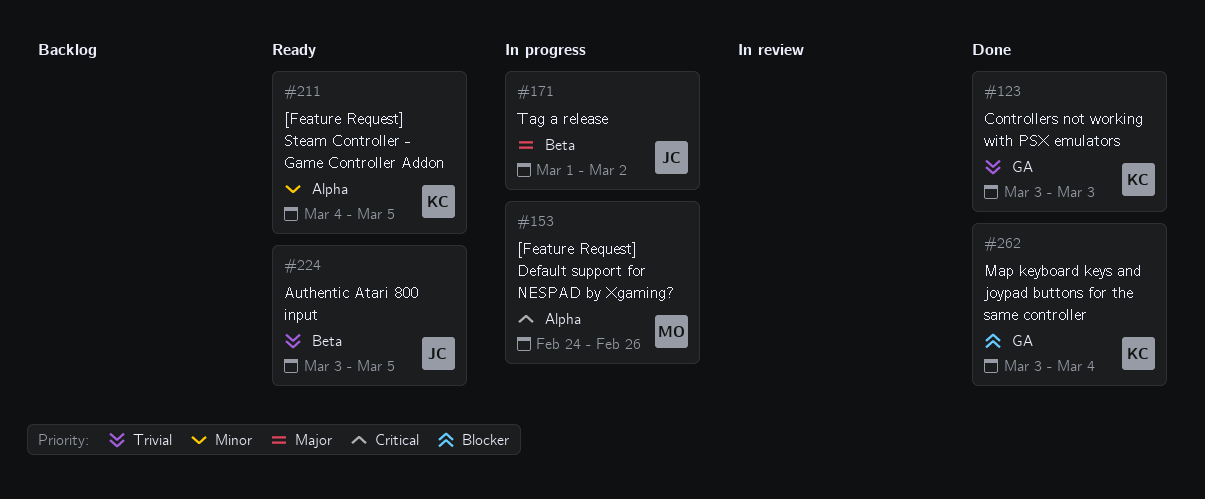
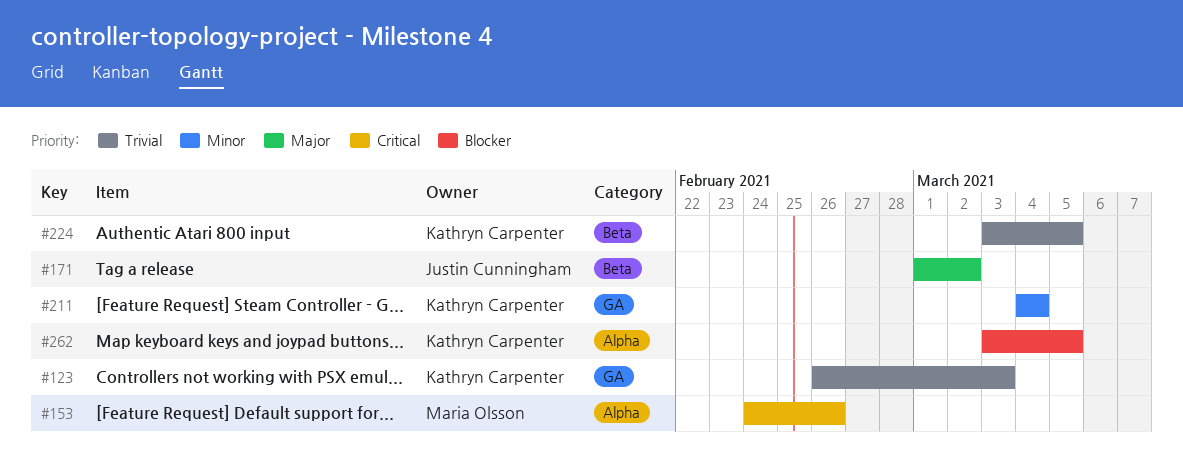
#123, start: Mar 3 -> Feb 26
#211, label: Alpha -> GA
#211, due: Mar 5 -> Mar 4
#224, owner: Justin Cunningham -> Kathryn Carpenter
#262, label: GA -> Alpha
#262, due: Mar 4 -> Mar 5

